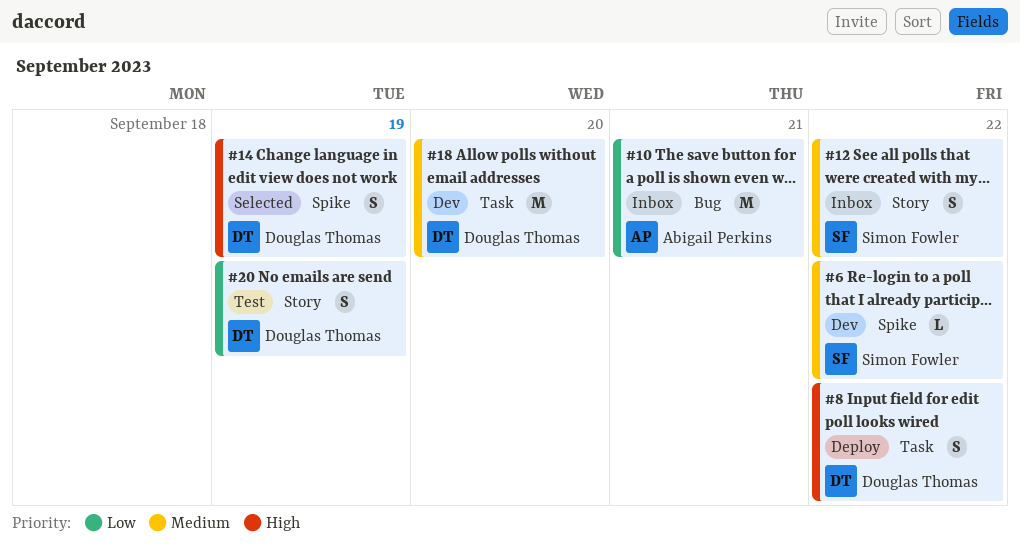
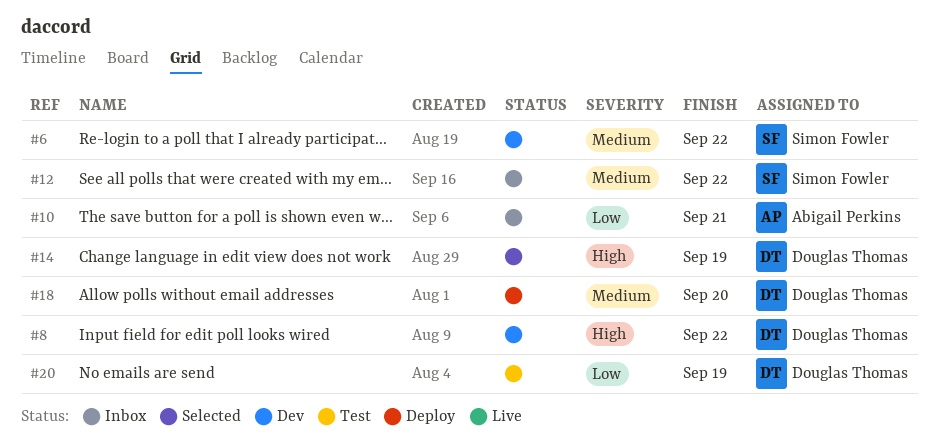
#8, status: Deploy -> Dev
#18, status: Dev -> Deploy

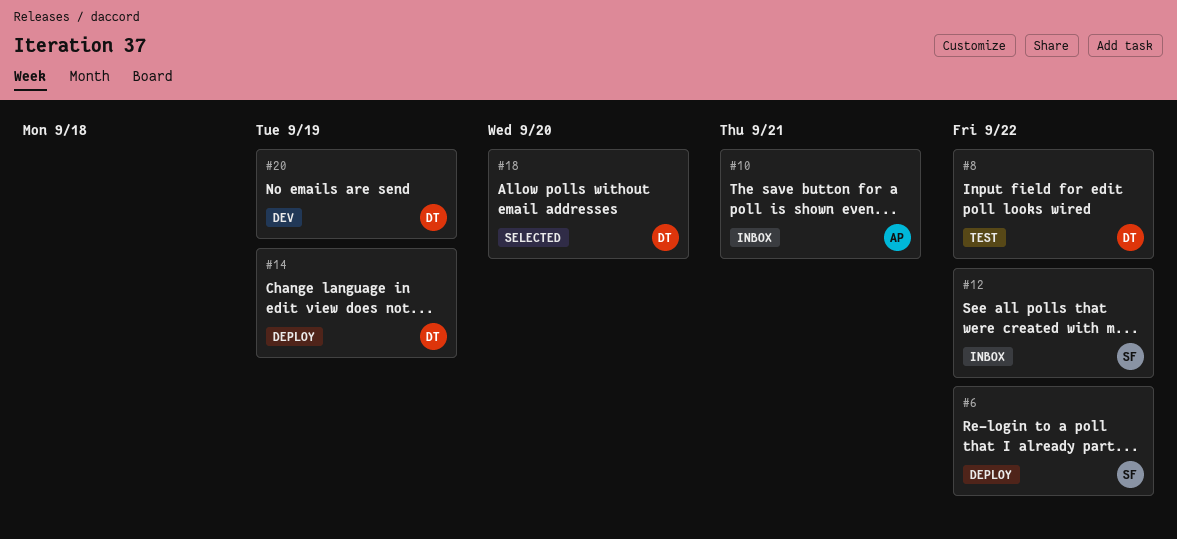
#6, status: Dev -> Deploy
#8, status: Dev -> Test
#14, status: Selected -> Deploy
#18, status: Deploy -> Selected
#20, status: Test -> Dev

